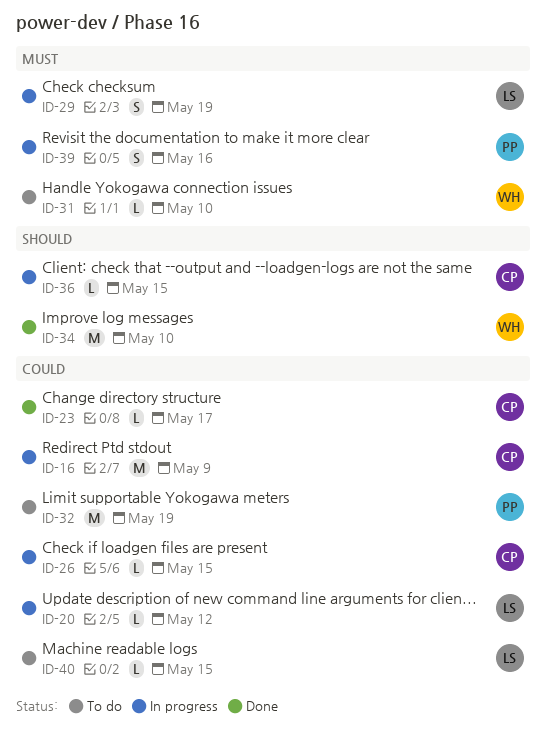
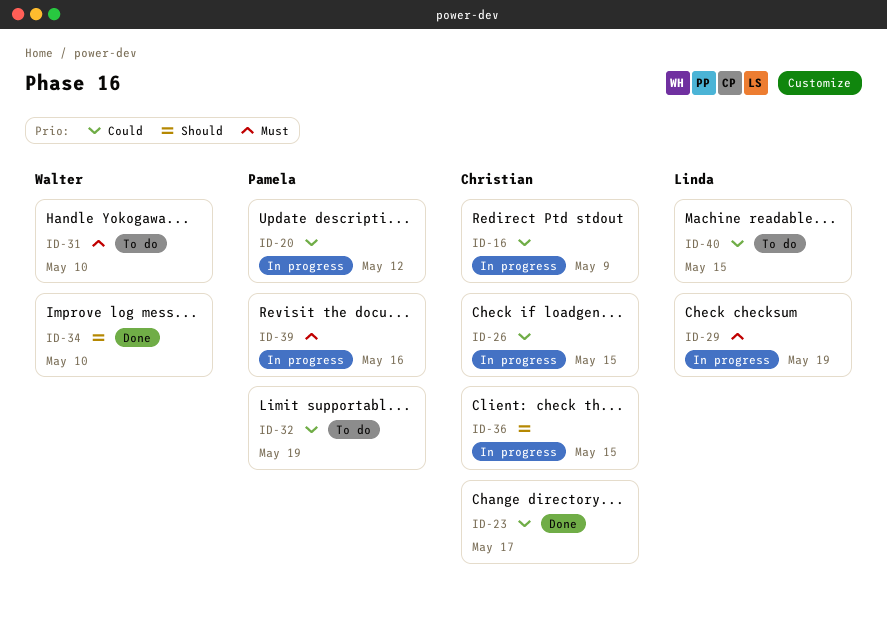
ID-20, owner: Linda -> Pamela

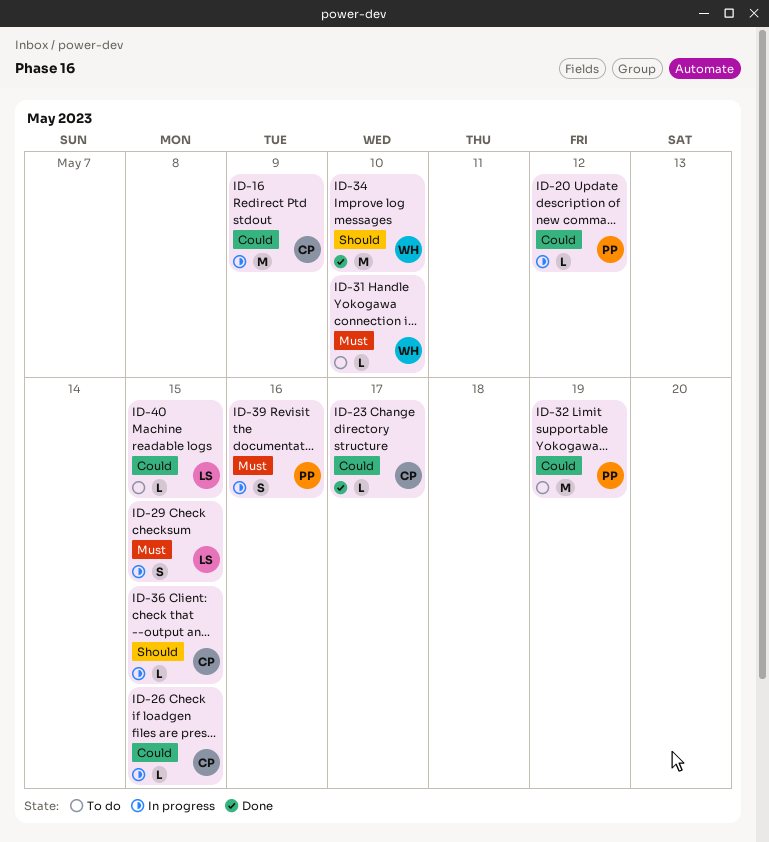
ID-29, due: May 19 -> May 15

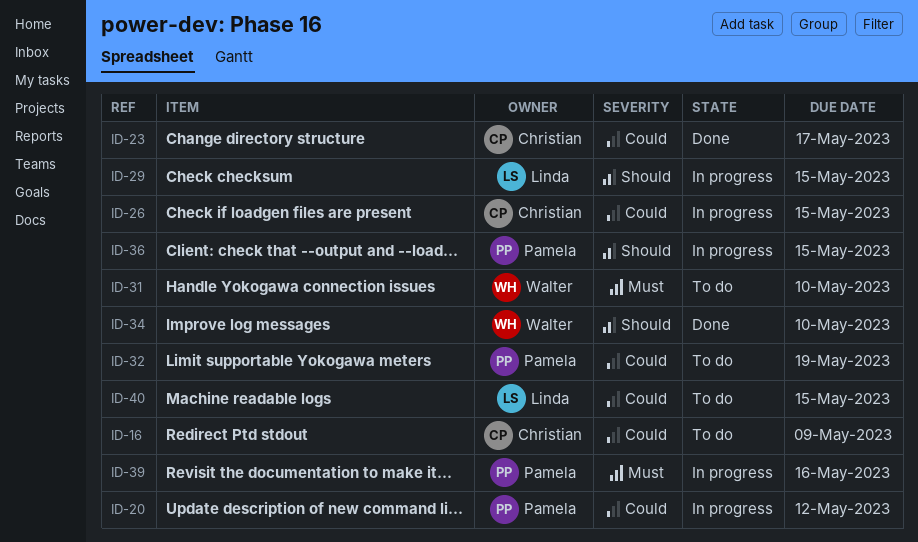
ID-16, status: In progress -> To do
ID-29, priority: Must -> Should
ID-36, owner: Christian -> Pamela

